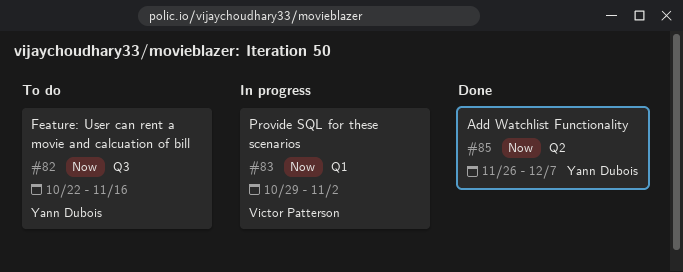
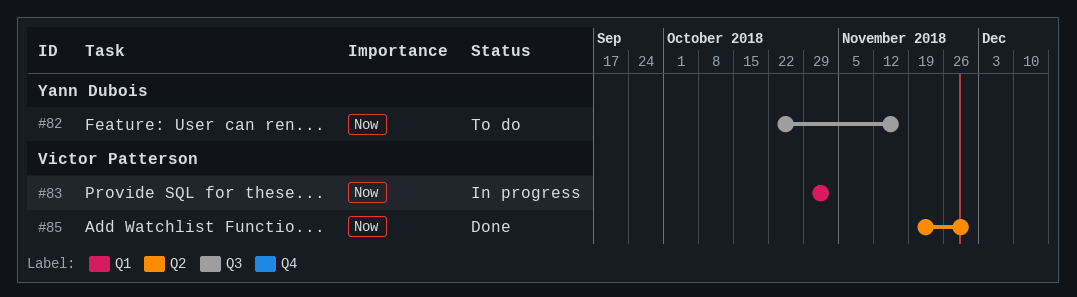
#85, owner: Yann Dubois -> Victor Patterson
#85, start: Nov 26 -> Nov 19
#85, due: Dec 7 -> Nov 30

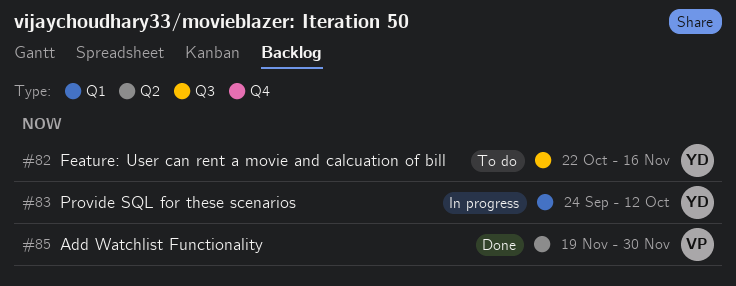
#83, owner: Victor Patterson -> Yann Dubois
#83, start: Oct 29 -> Sep 24
#83, due: Nov 2 -> Oct 12

